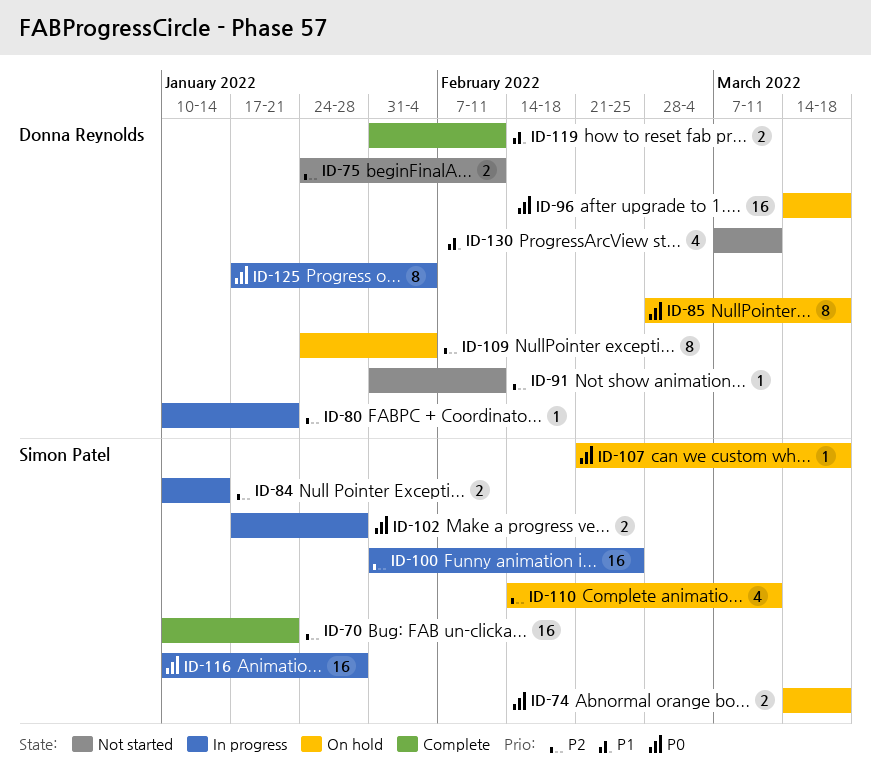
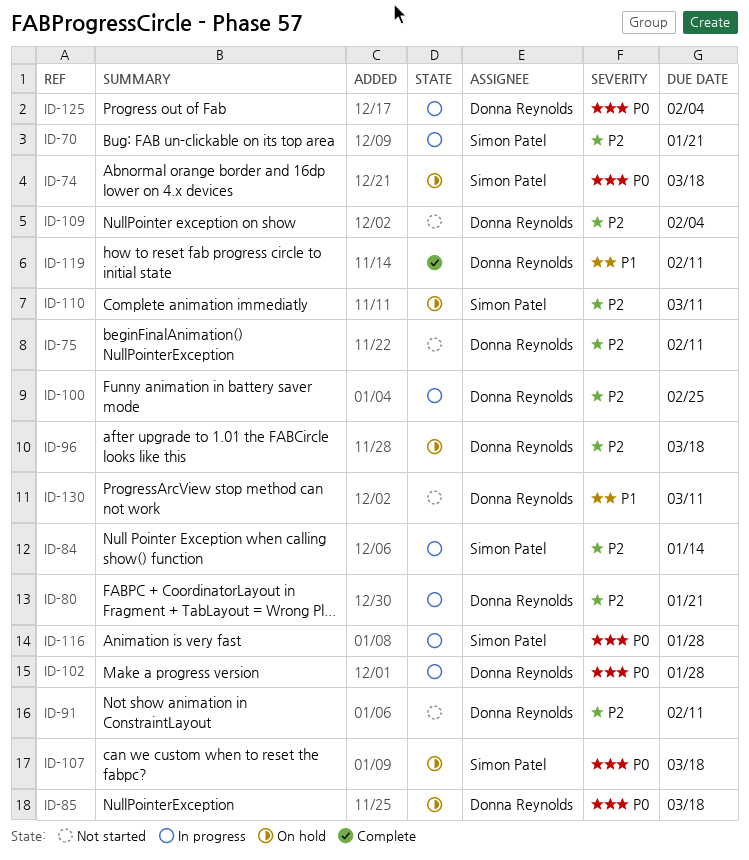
ID-70, status: Complete -> In progress
ID-96, priority: P0 -> P2
ID-100, owner: Simon Patel -> Donna Reynolds
ID-102, owner: Simon Patel -> Donna Reynolds
ID-109, status: On hold -> Not started

